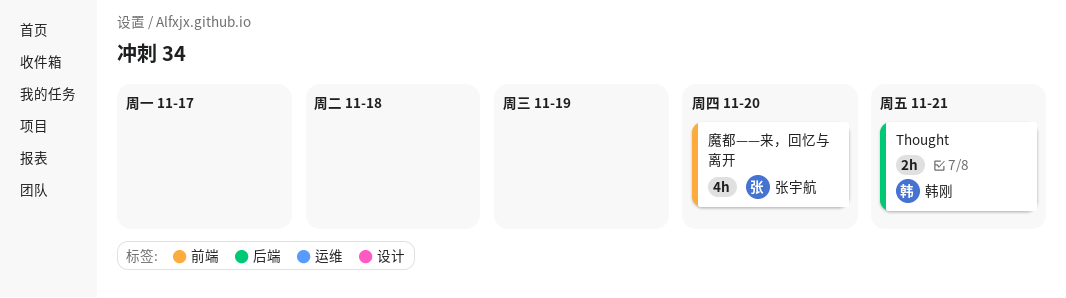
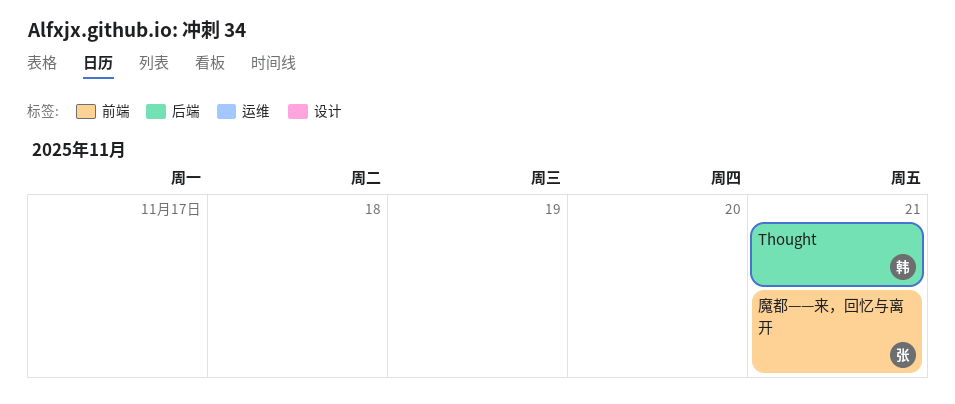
魔都——来，回忆与离开, due: Nov 20 -> Nov 21

